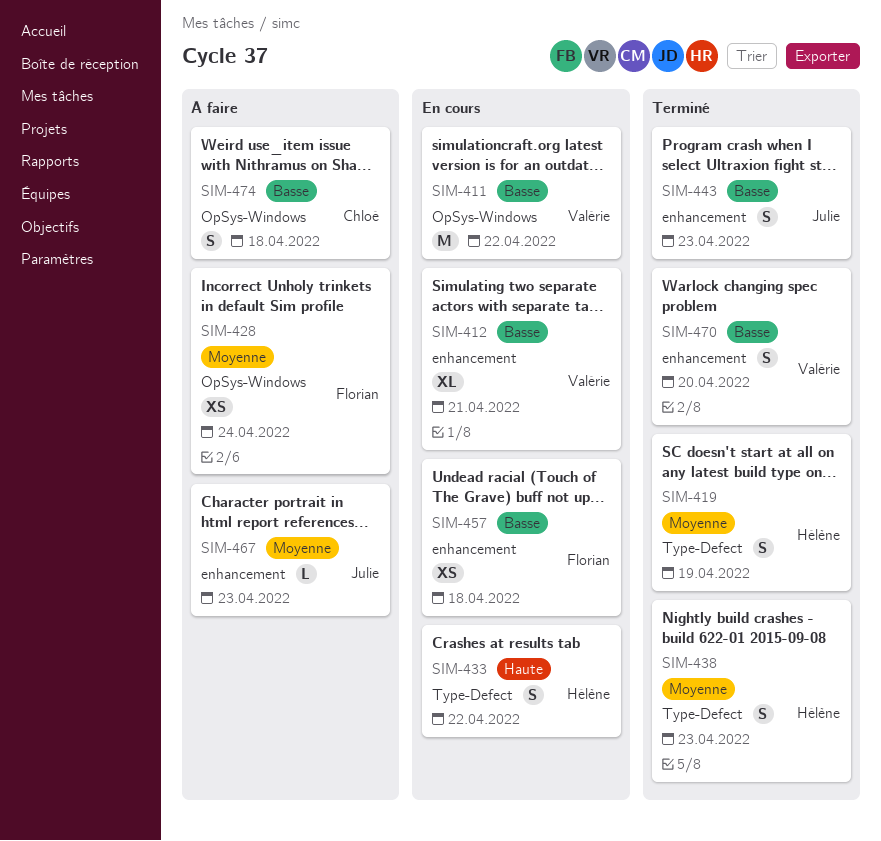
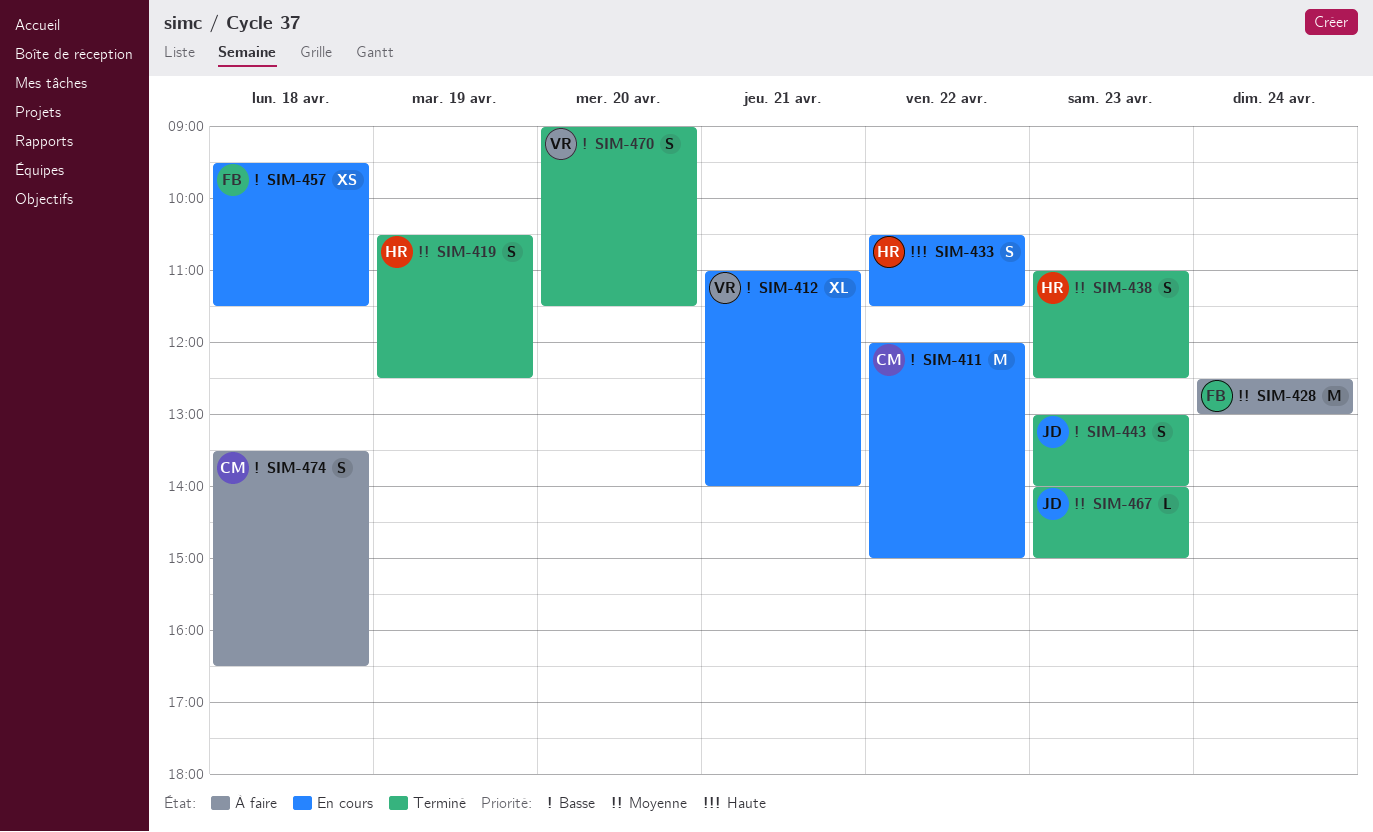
SIM-411, owner: Valérie -> Chloé
SIM-428, estimate: XS -> M
SIM-467, status: À faire -> Terminé

